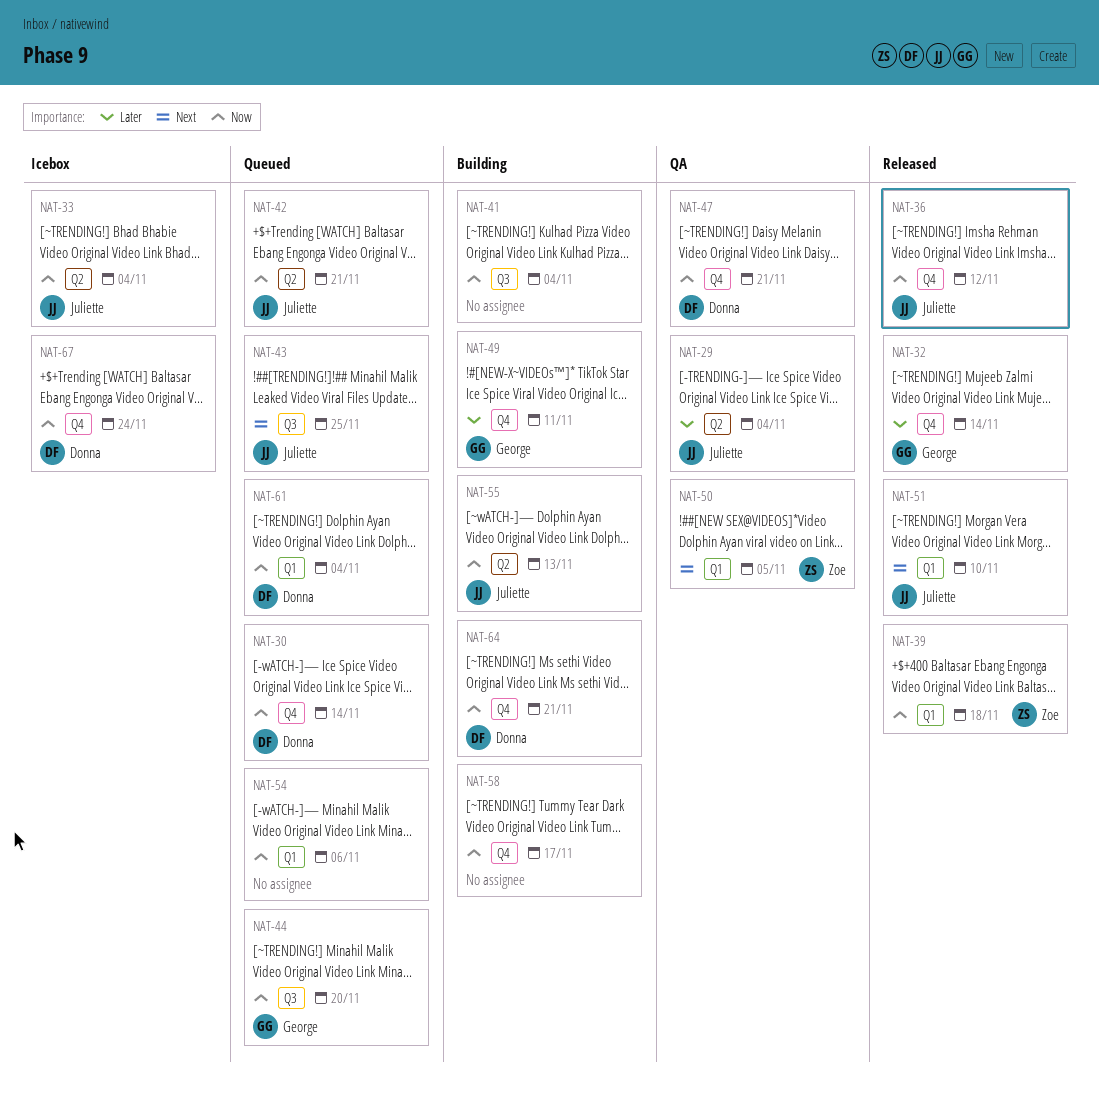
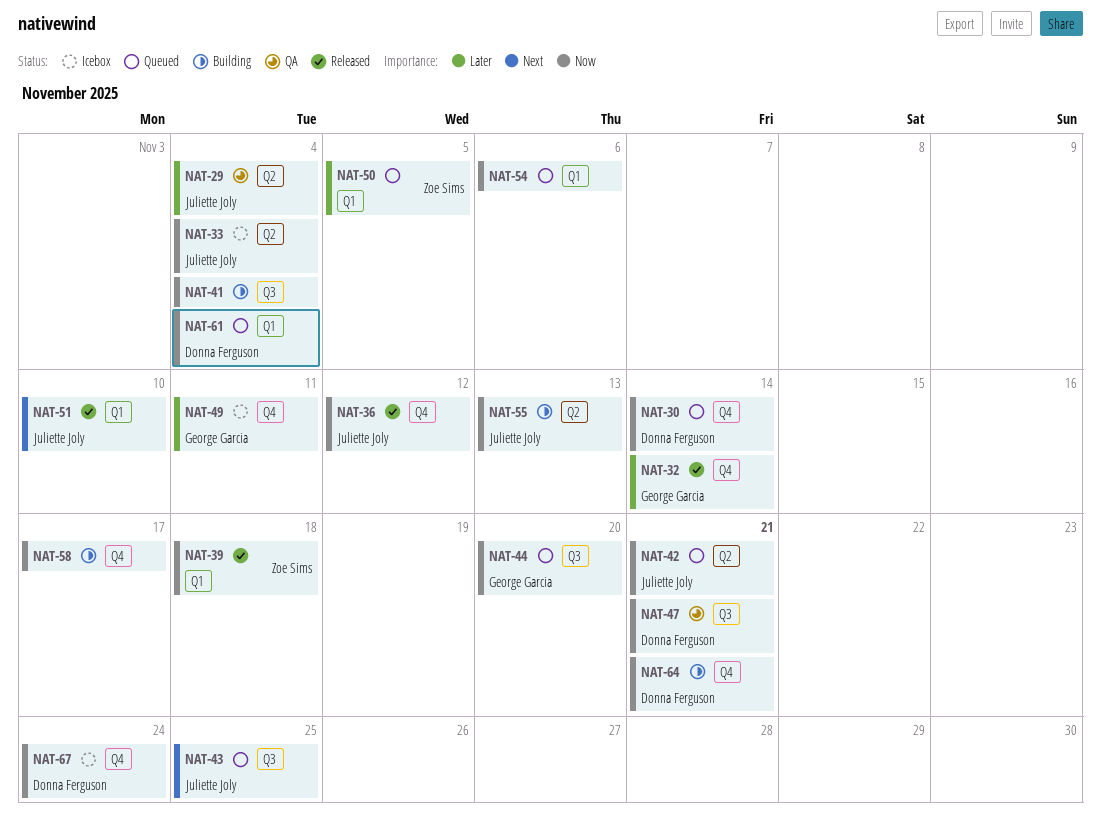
NAT-47, label: Q4 -> Q3
NAT-49, status: Building -> Icebox
NAT-50, status: QA -> Queued
NAT-50, priority: Next -> Later

